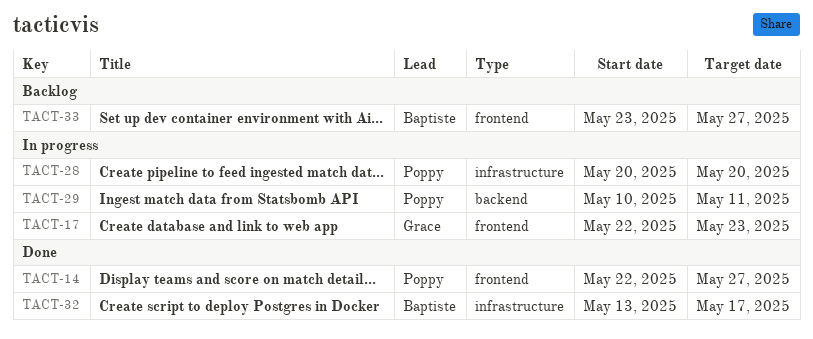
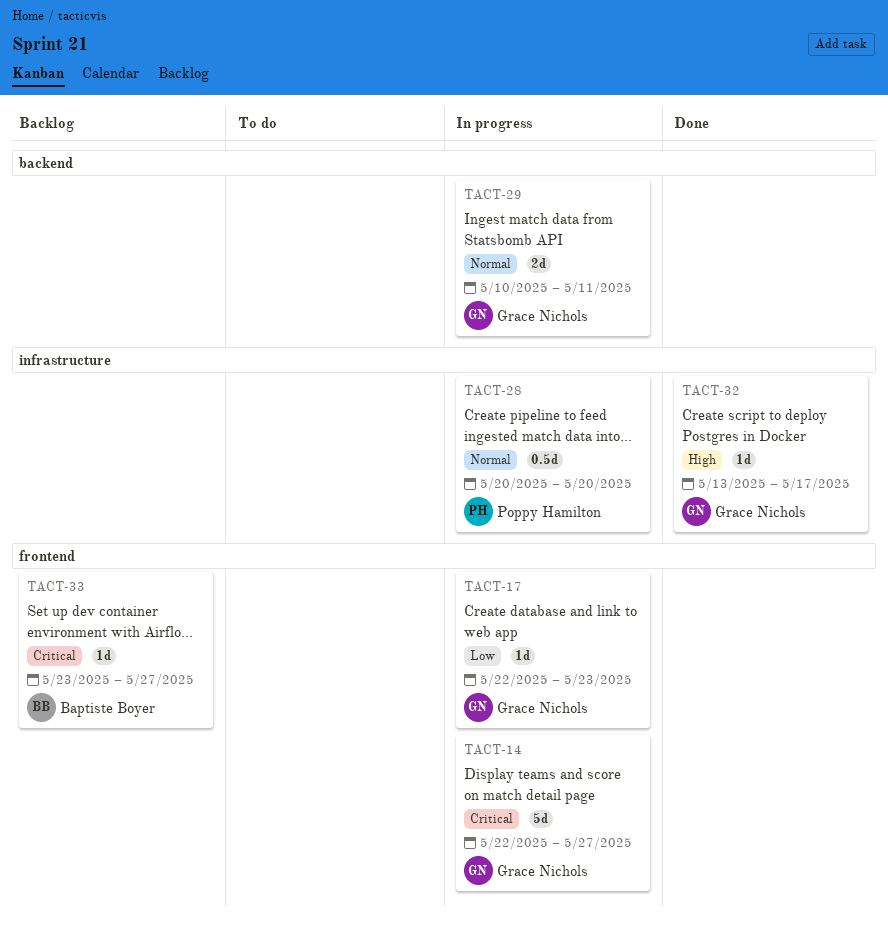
TACT-14, status: Done -> In progress
TACT-14, owner: Poppy Hamilton -> Grace Nichols
TACT-29, owner: Poppy Hamilton -> Grace Nichols
TACT-32, owner: Baptiste Boyer -> Grace Nichols

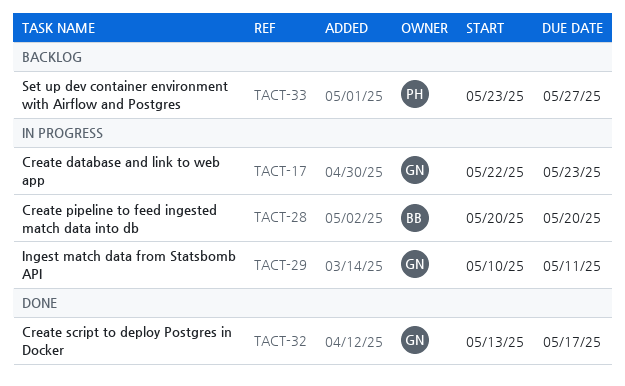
TACT-14: present -> none
TACT-28, owner: Poppy Hamilton -> Baptiste Boyer
TACT-33, owner: Baptiste Boyer -> Poppy Hamilton

